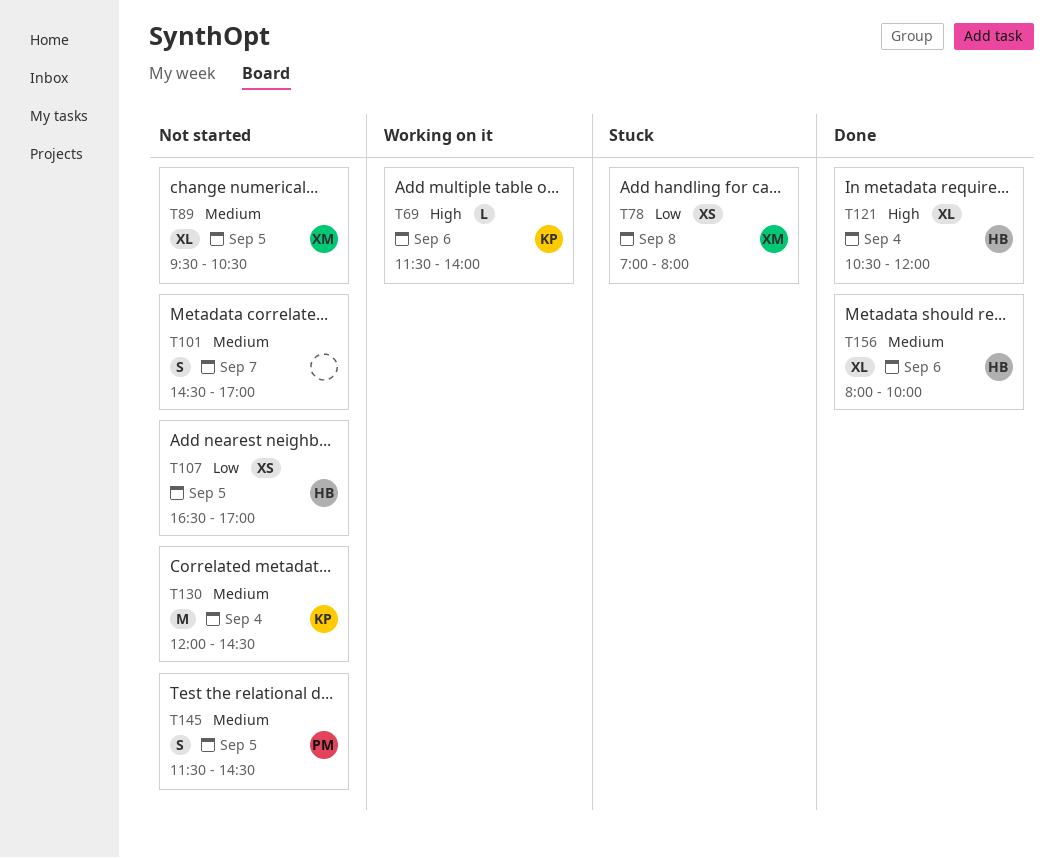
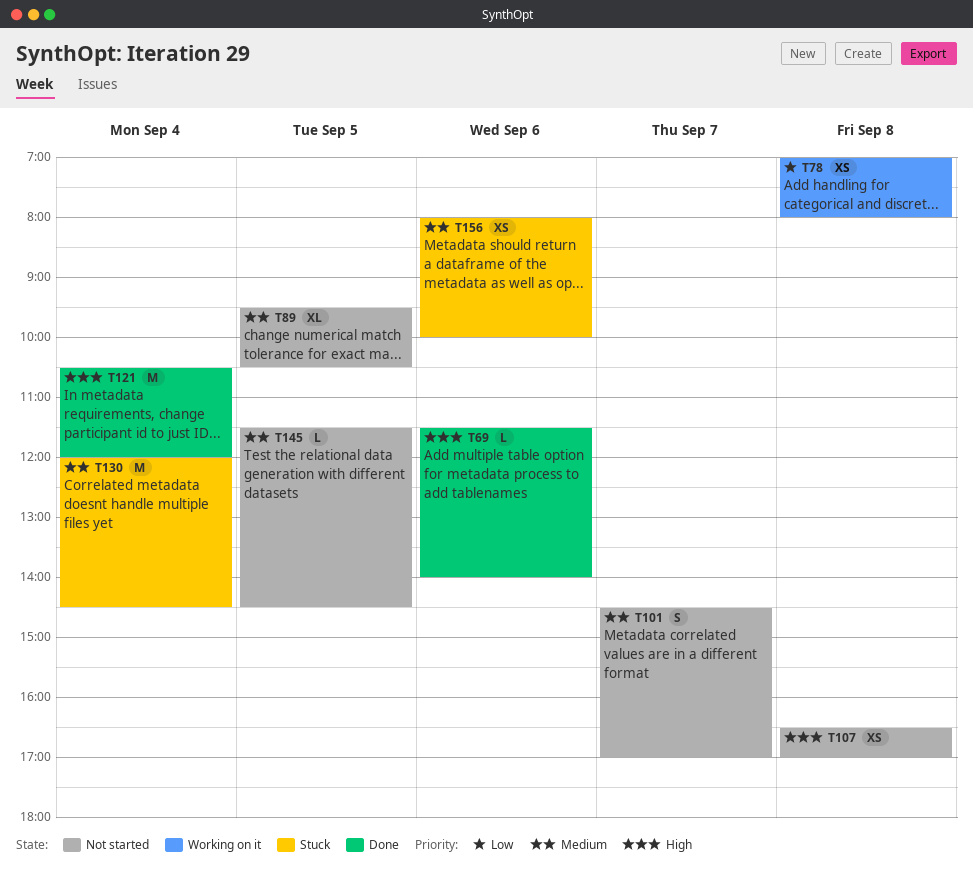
T69, status: Working on it -> Done
T78, status: Stuck -> Working on it
T107, priority: Low -> High
T107, day: Sep 5 -> Sep 8
T121, estimate: XL -> M
T130, status: Not started -> Stuck
T145, estimate: S -> L
T156, status: Done -> Stuck
T156, estimate: XL -> XS

